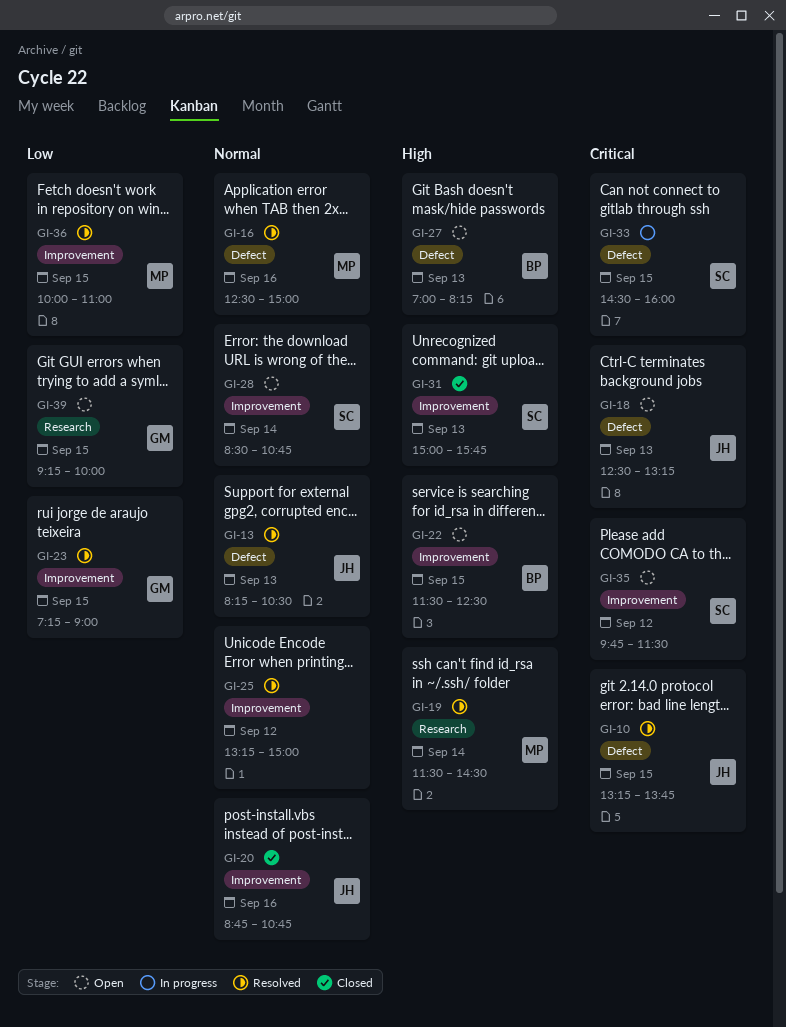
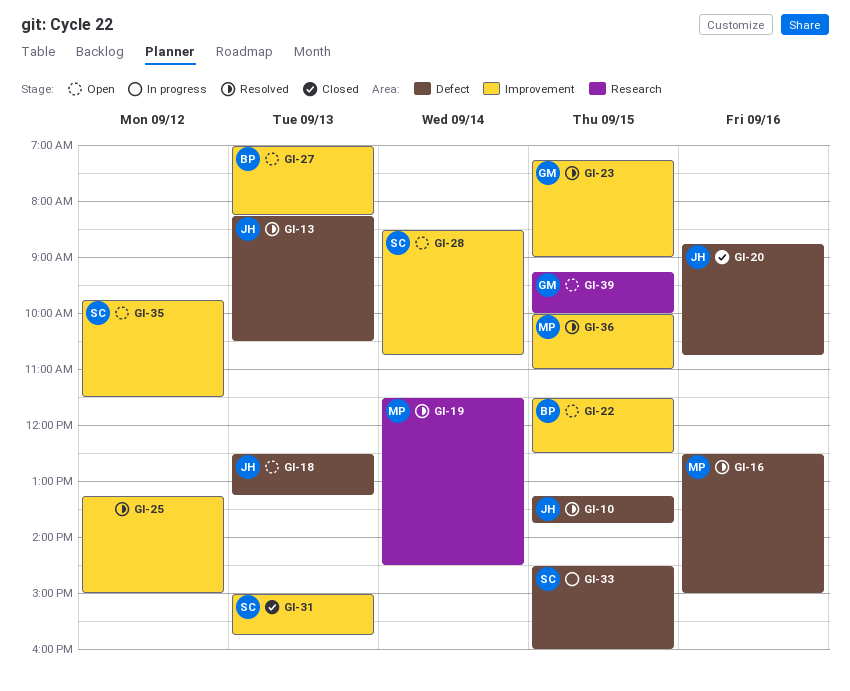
GI-20, label: Improvement -> Defect
GI-27, label: Defect -> Improvement

